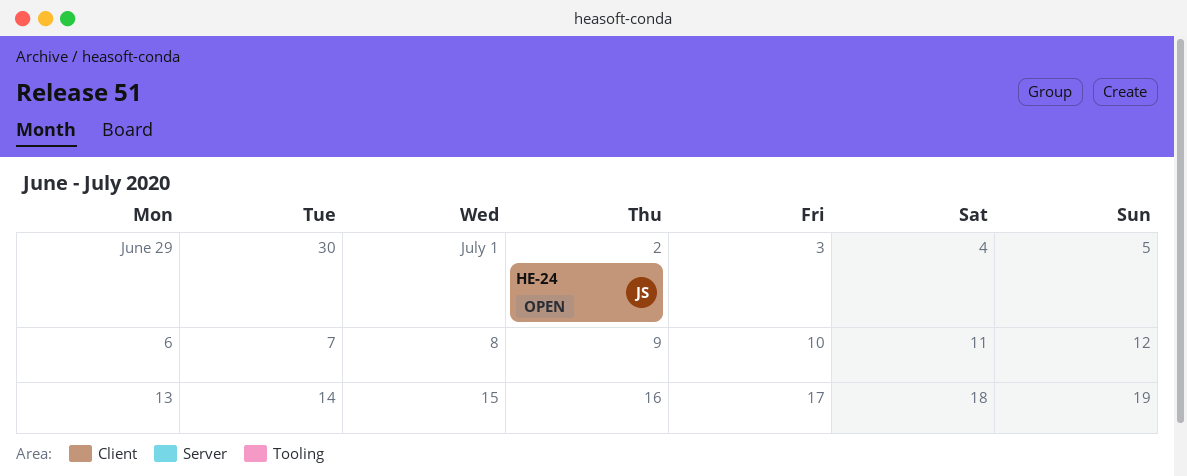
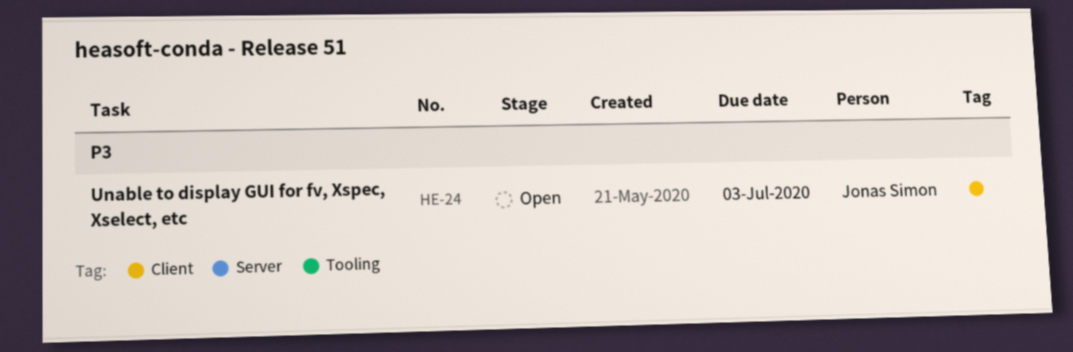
HE-24, due: Jul 2 -> Jul 3

